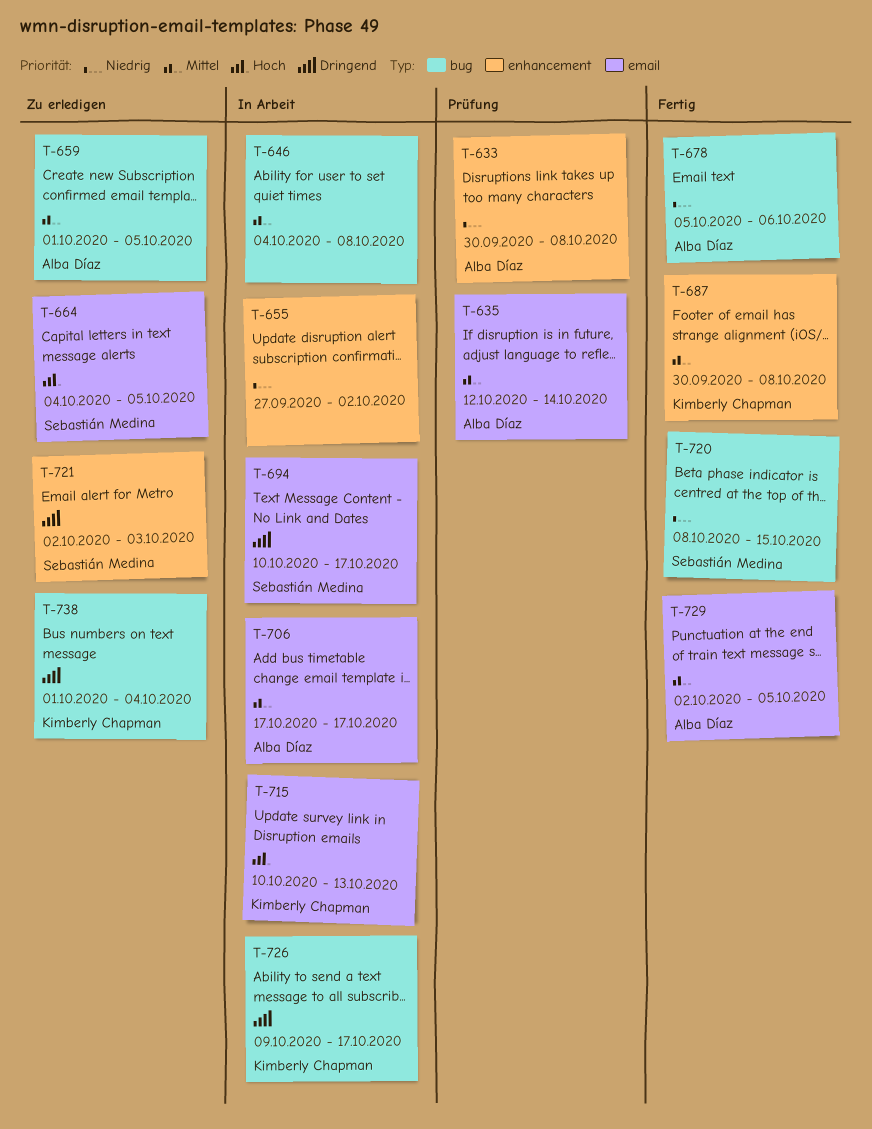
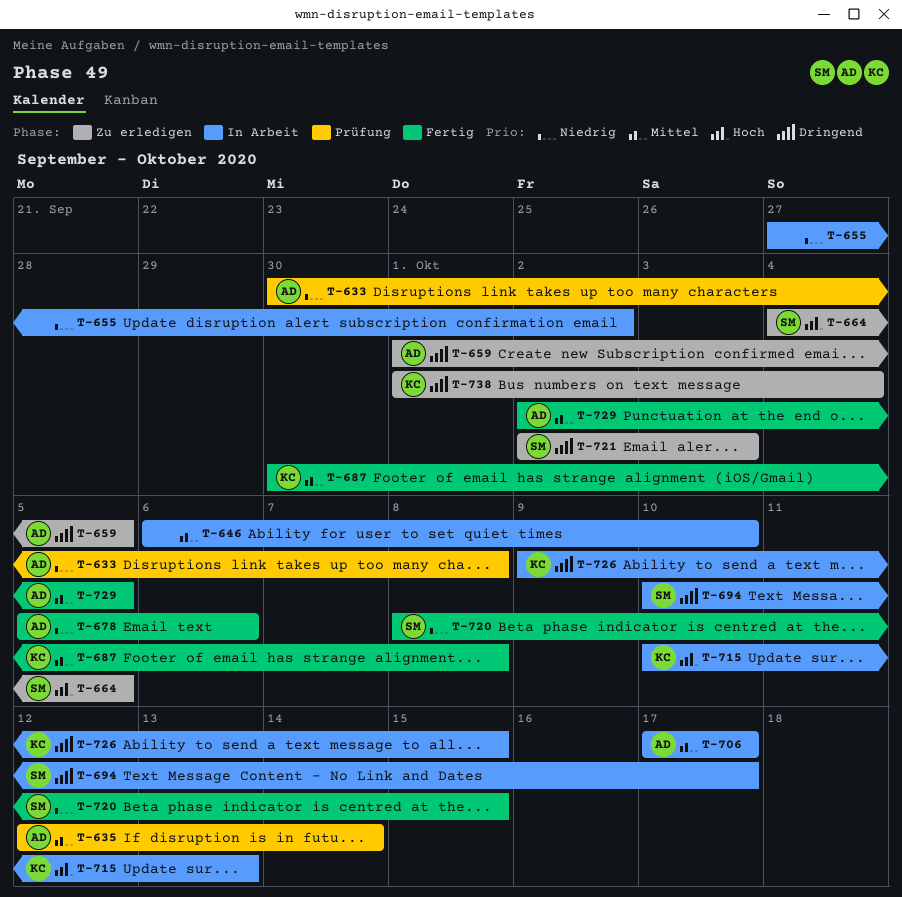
T-646, start: Oct 4 -> Oct 6
T-646, due: Oct 8 -> Oct 10
T-659, priority: Mittel -> Dringend
T-726, due: Oct 17 -> Oct 15

